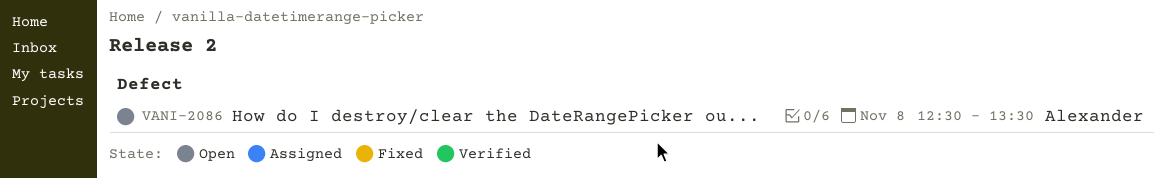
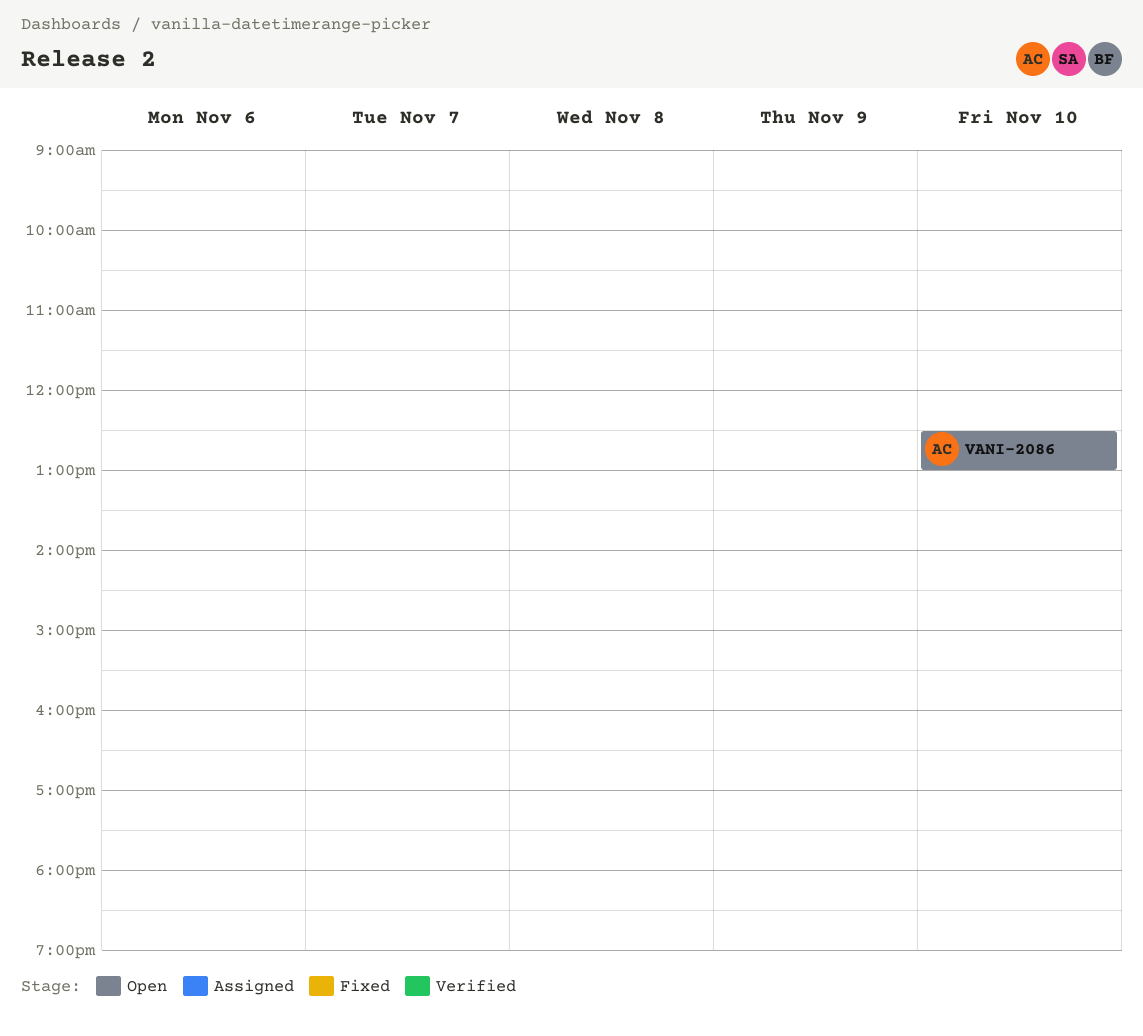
VANI-2086, day: Nov 8 -> Nov 10
VANI-2086, ends: 13:30 -> 13:00

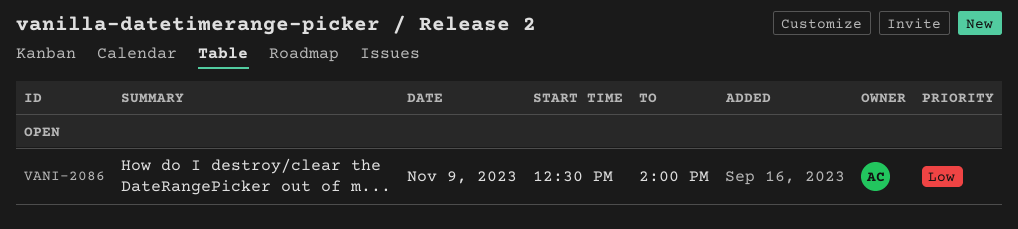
VANI-2086, day: Nov 10 -> Nov 9
VANI-2086, ends: 13:00 -> 14:00

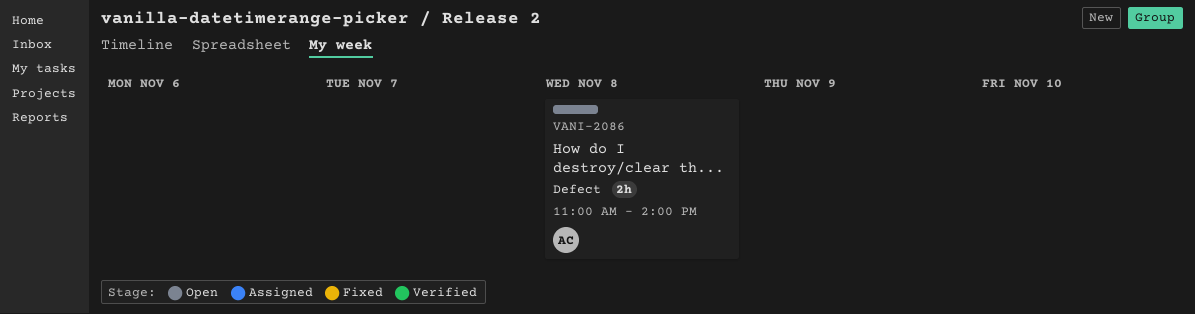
VANI-2086, day: Nov 9 -> Nov 8
VANI-2086, begins: 12:30 -> 11:00

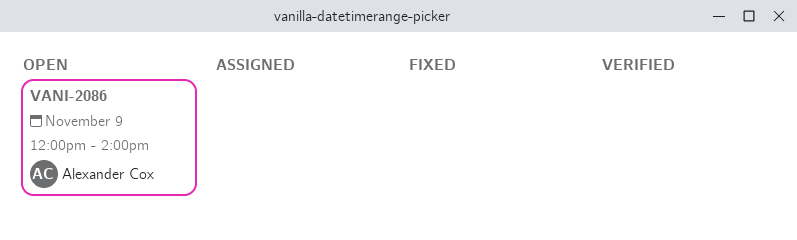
VANI-2086, day: Nov 8 -> Nov 9
VANI-2086, begins: 11:00 -> 12:00

